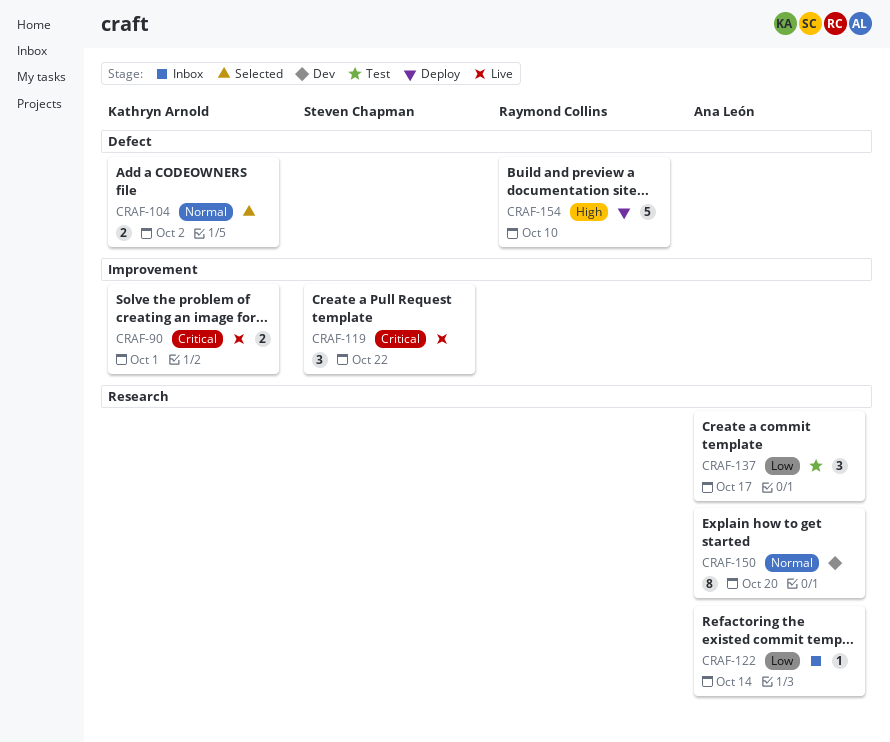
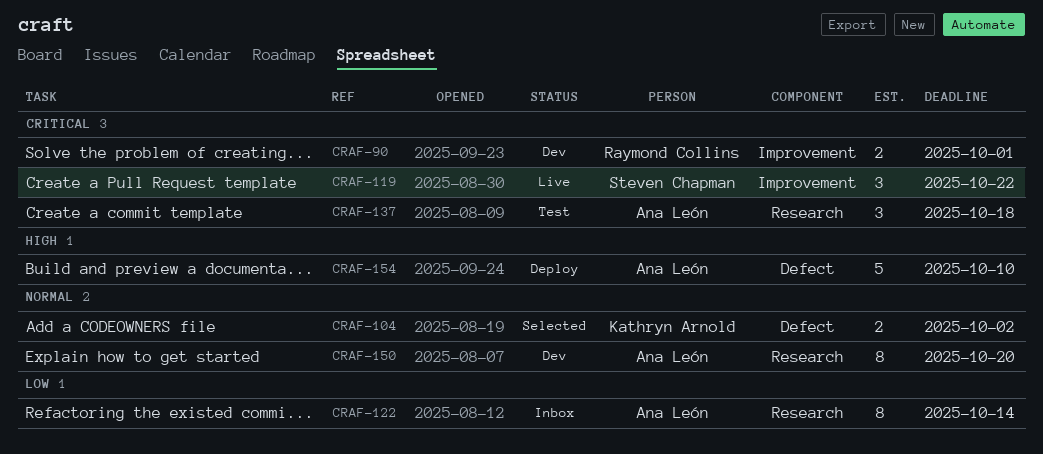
CRAF-90, status: Live -> Dev
CRAF-90, owner: Kathryn Arnold -> Raymond Collins
CRAF-122, estimate: 1 -> 8
CRAF-137, priority: Low -> Critical
CRAF-137, due: Oct 17 -> Oct 18
CRAF-154, owner: Raymond Collins -> Ana León

